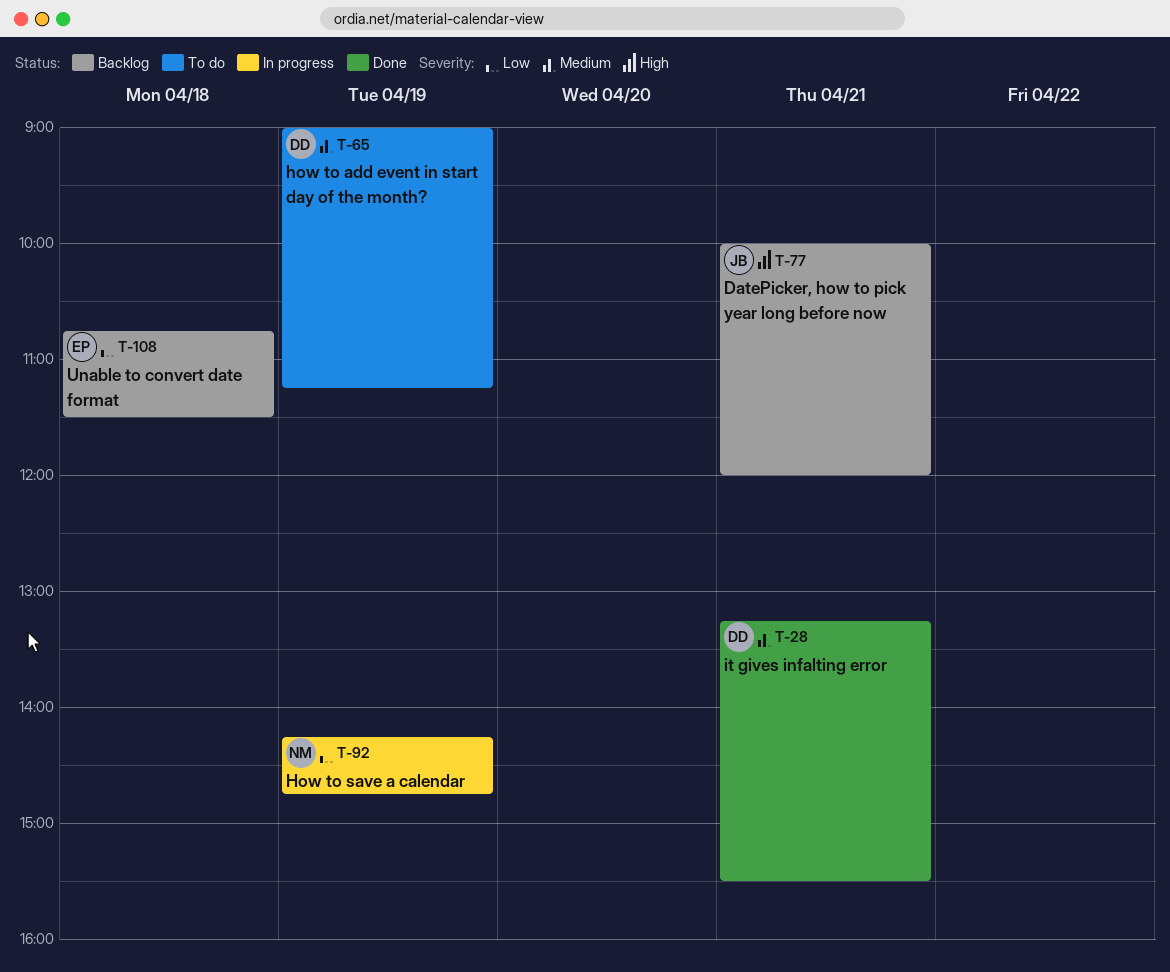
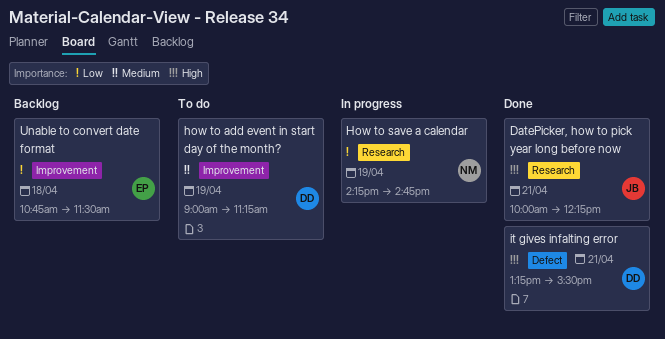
DatePicker, how to pick year long before now, status: Backlog -> Done
DatePicker, how to pick year long before now, ends: 12:00 -> 12:15
it gives infalting error, priority: Medium -> High

